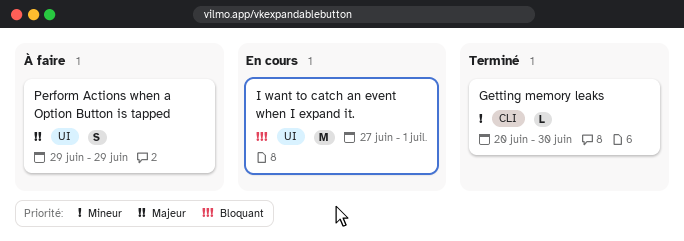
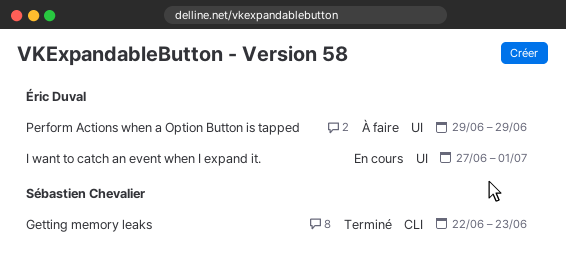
Getting memory leaks, start: Jun 20 -> Jun 22
Getting memory leaks, due: Jun 30 -> Jun 23

